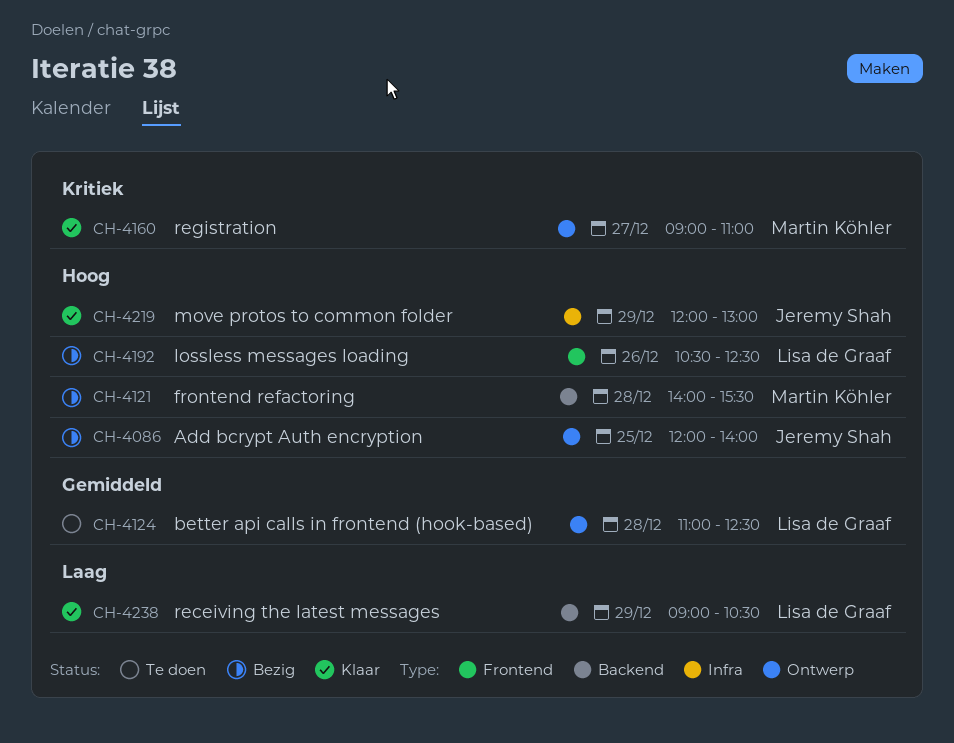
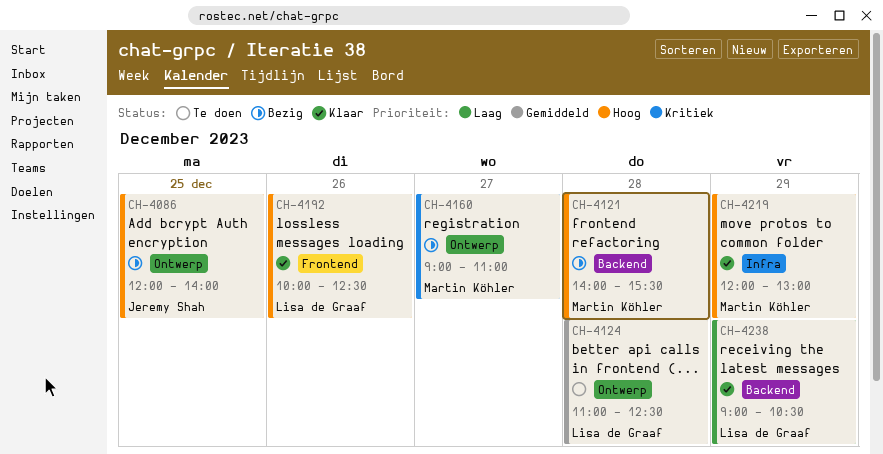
CH-4160, status: Klaar -> Bezig
CH-4192, status: Bezig -> Klaar
CH-4192, begins: 10:30 -> 10:00
CH-4219, owner: Jeremy Shah -> Martin Köhler

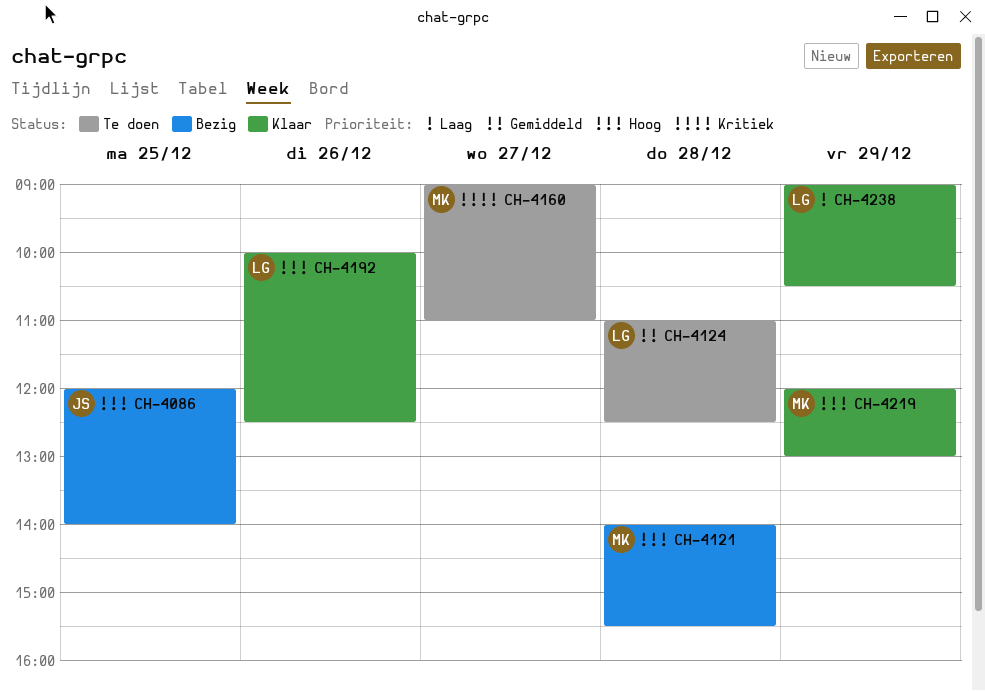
CH-4160, status: Bezig -> Te doen

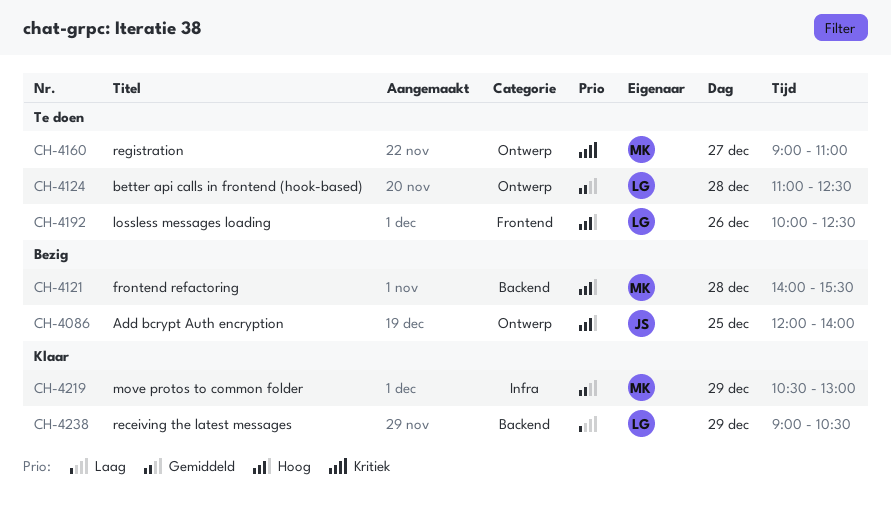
CH-4192, status: Klaar -> Te doen
CH-4219, priority: Hoog -> Gemiddeld
CH-4219, begins: 12:00 -> 10:30

